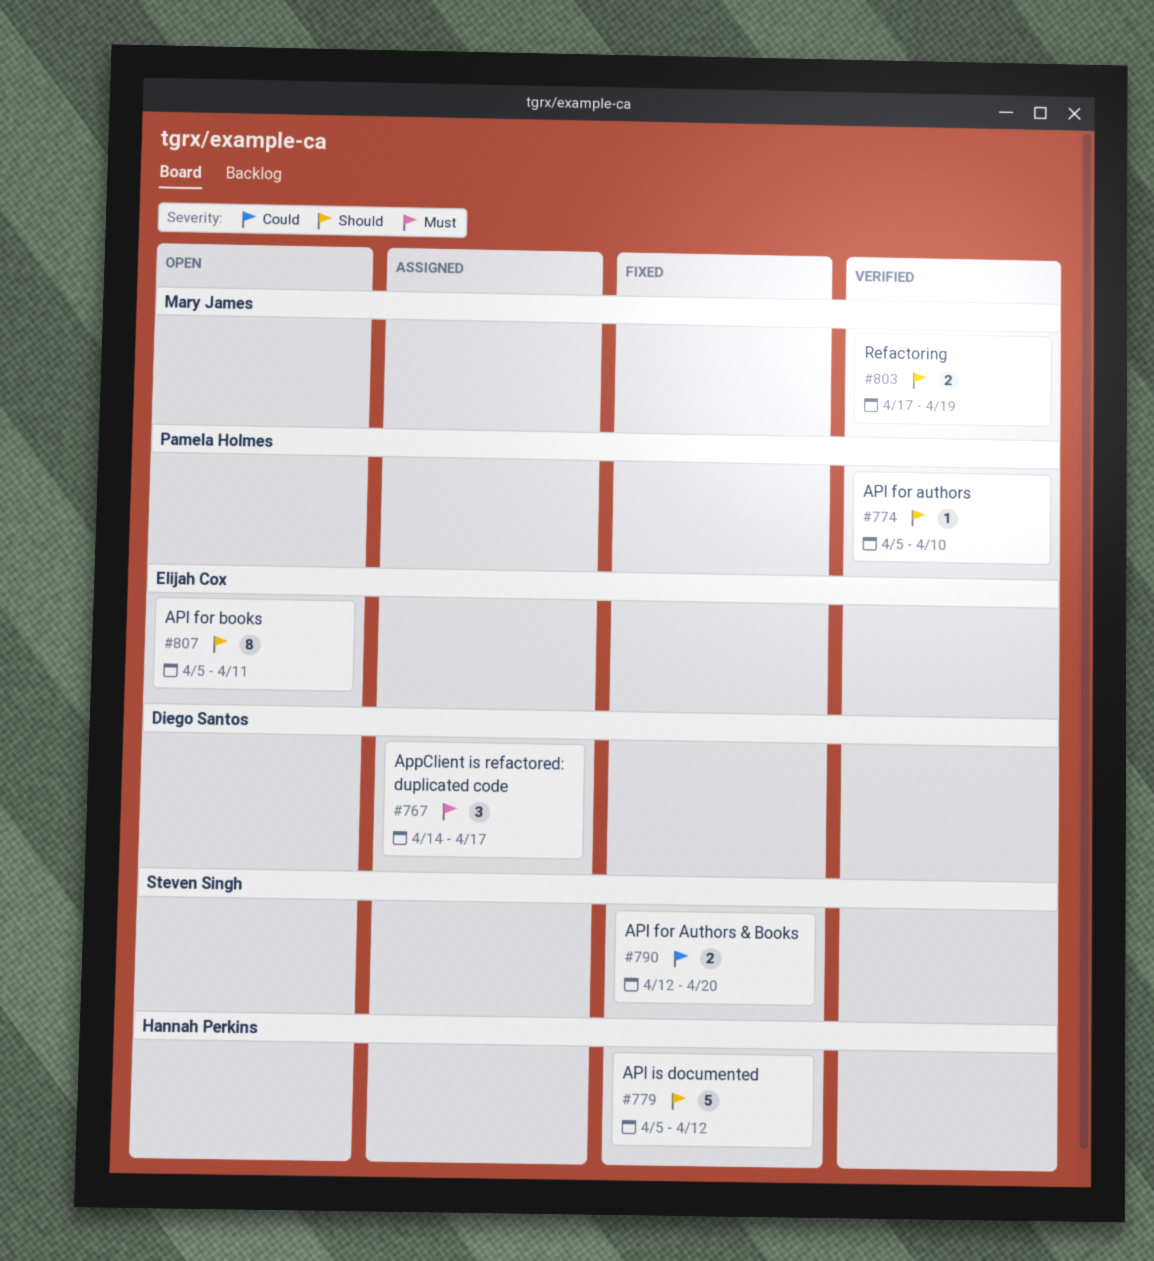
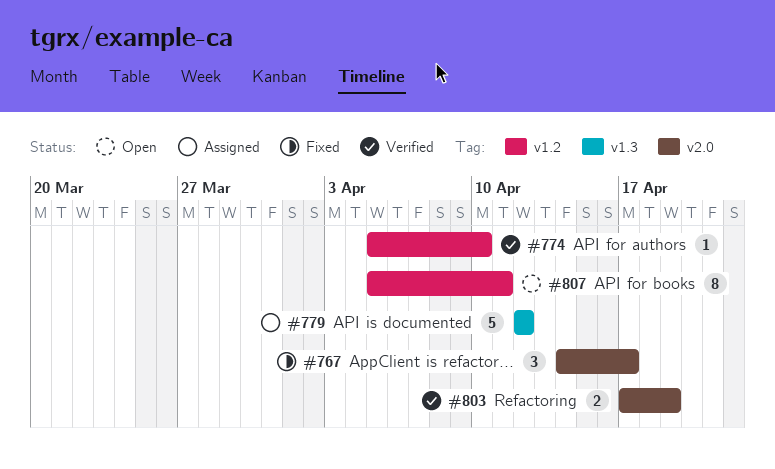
#767, status: Assigned -> Fixed
#779, status: Fixed -> Assigned
#779, start: Apr 5 -> Apr 12
#790: present -> none

